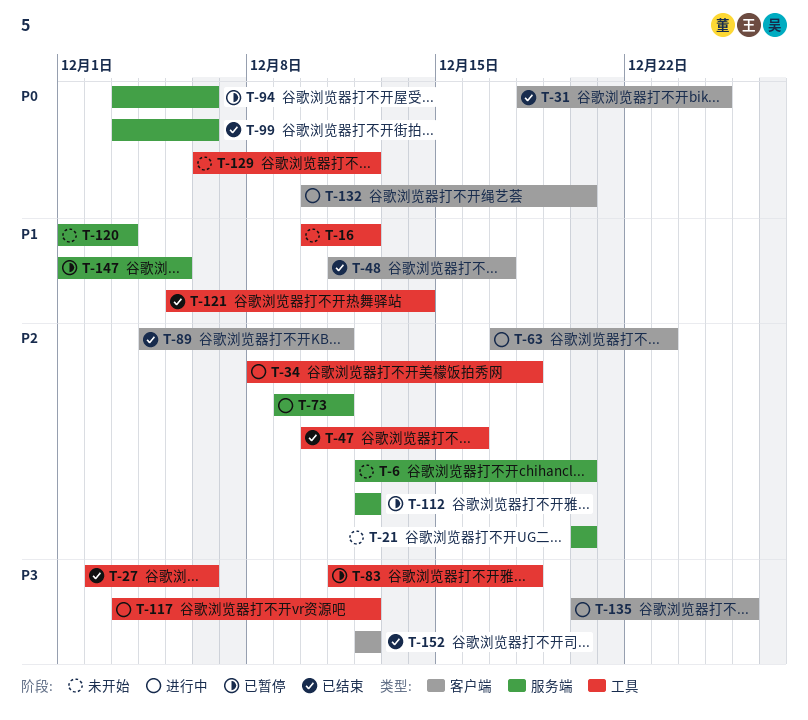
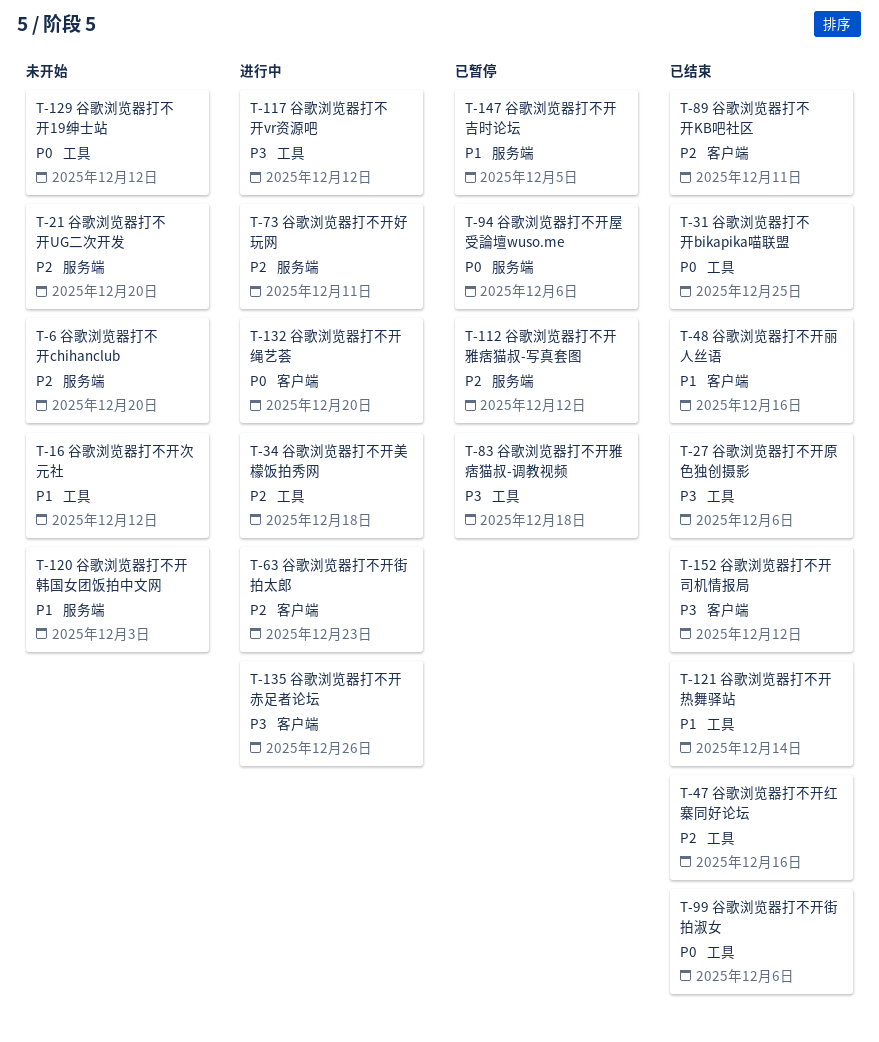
T-31, label: 客户端 -> 工具
T-48, due: Dec 17 -> Dec 16
T-99, label: 服务端 -> 工具

